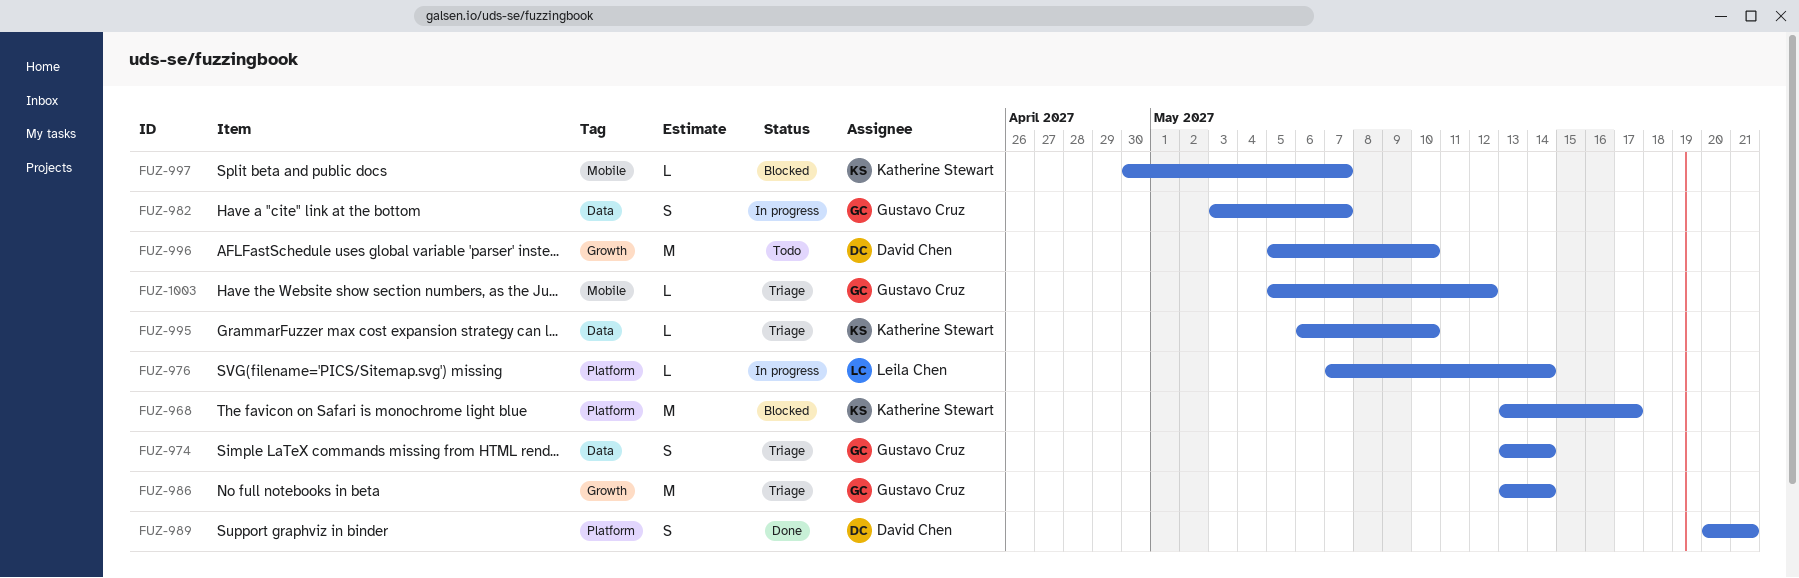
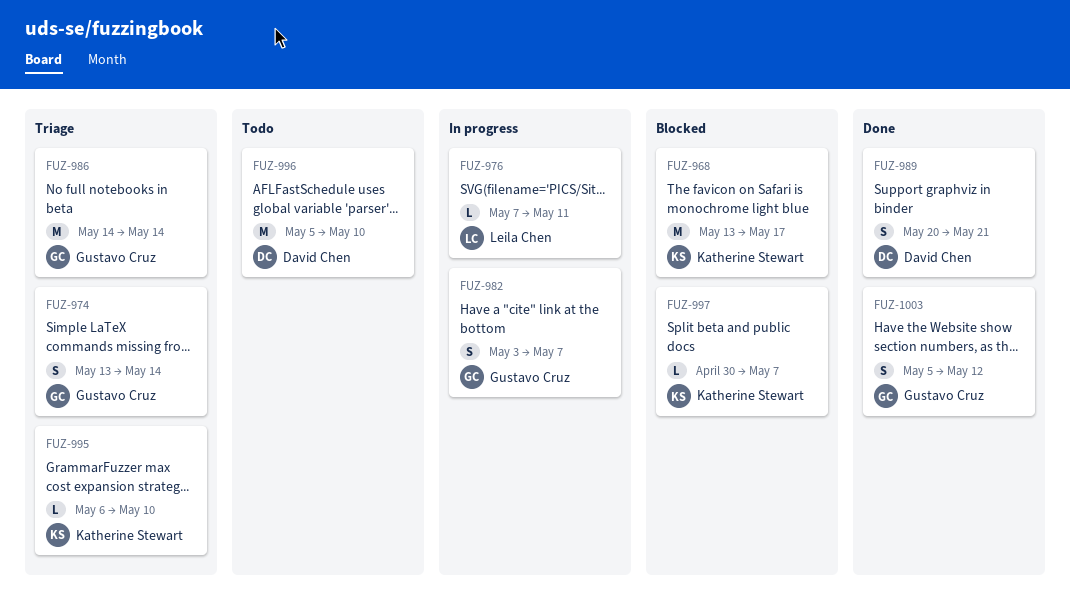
FUZ-976, due: May 14 -> May 11
FUZ-986, start: May 13 -> May 14
FUZ-1003, status: Triage -> Done
FUZ-1003, estimate: L -> S

